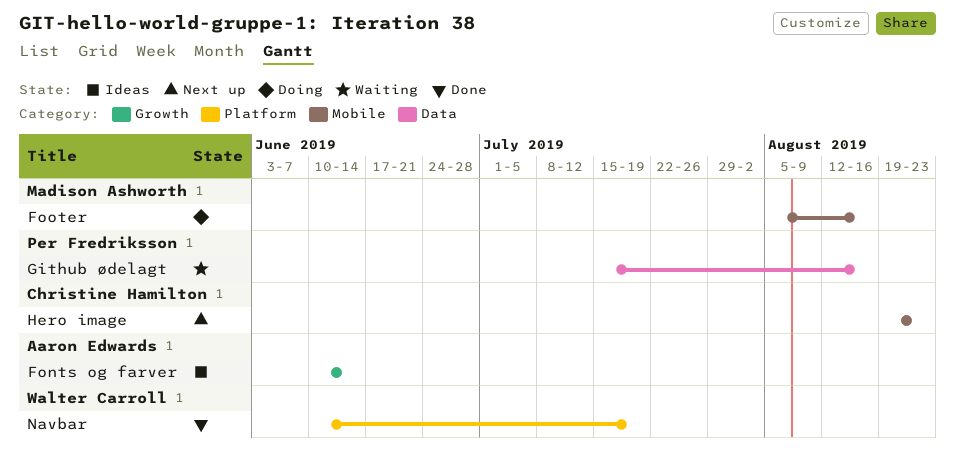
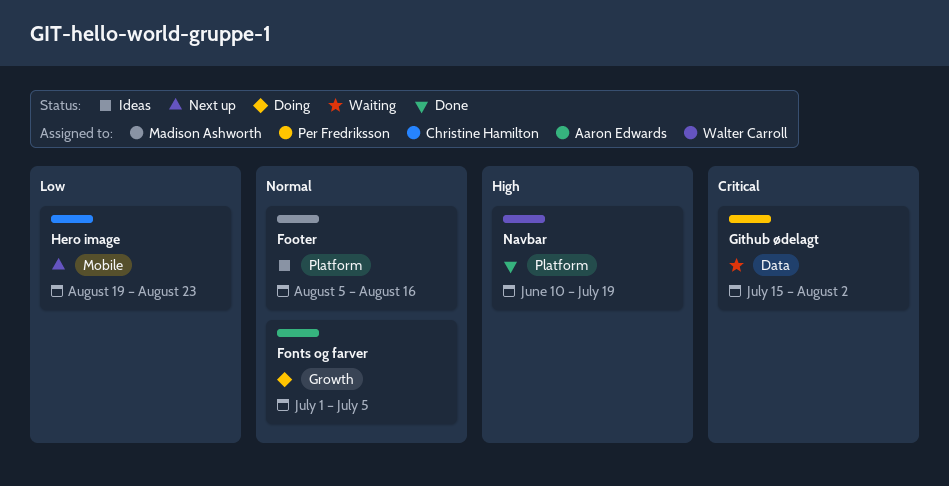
Fonts og farver, status: Ideas -> Doing
Fonts og farver, start: Jun 10 -> Jul 1
Fonts og farver, due: Jun 14 -> Jul 5
Footer, status: Doing -> Ideas
Footer, label: Mobile -> Platform
Github ødelagt, due: Aug 16 -> Aug 2

